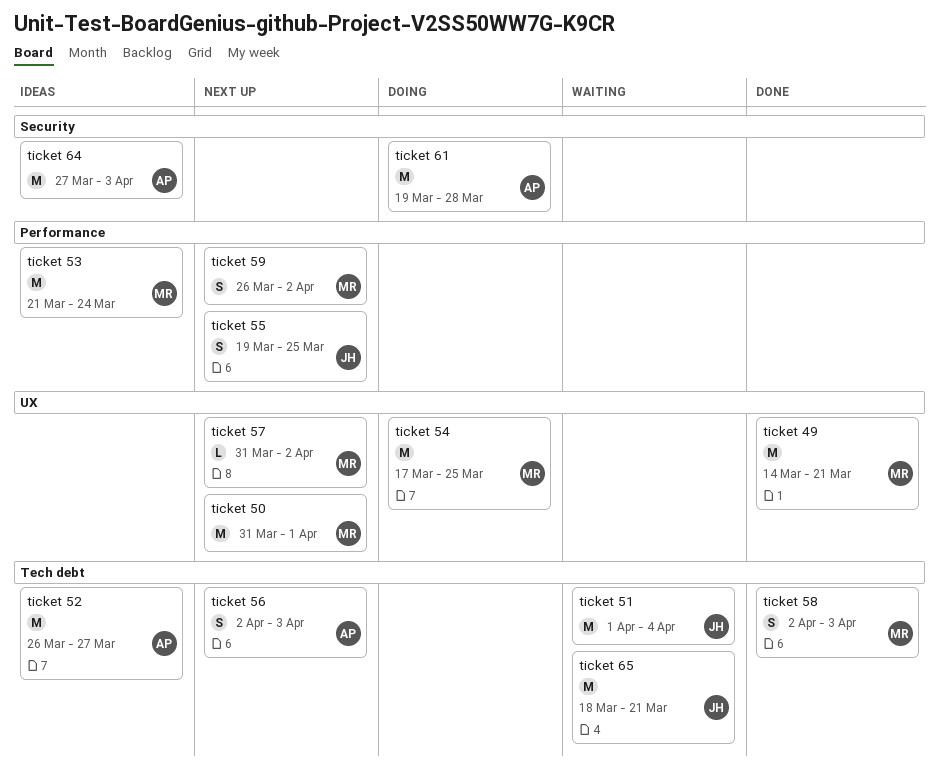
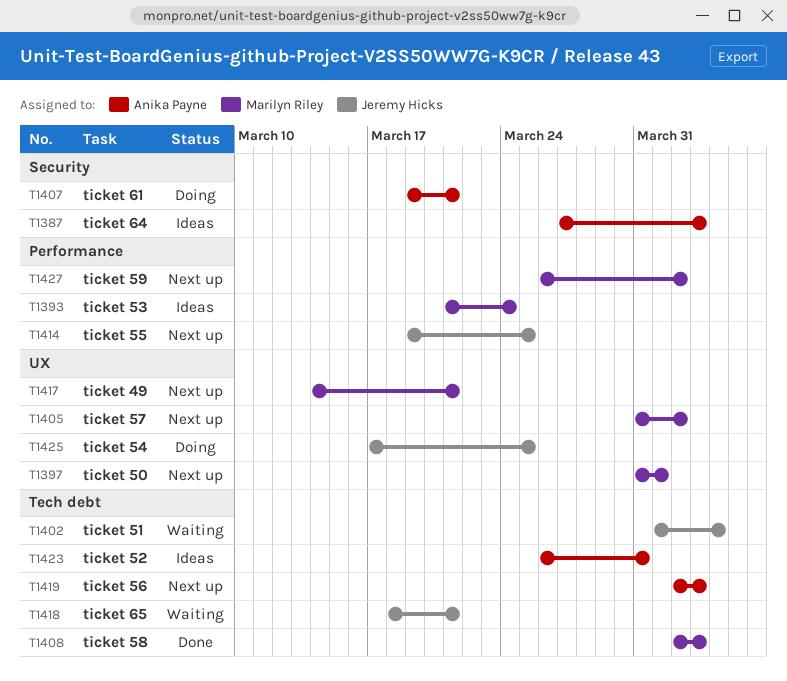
ticket 49, status: Done -> Next up
ticket 52, due: Mar 27 -> Mar 31
ticket 54, owner: Marilyn Riley -> Jeremy Hicks
ticket 61, due: Mar 28 -> Mar 21

